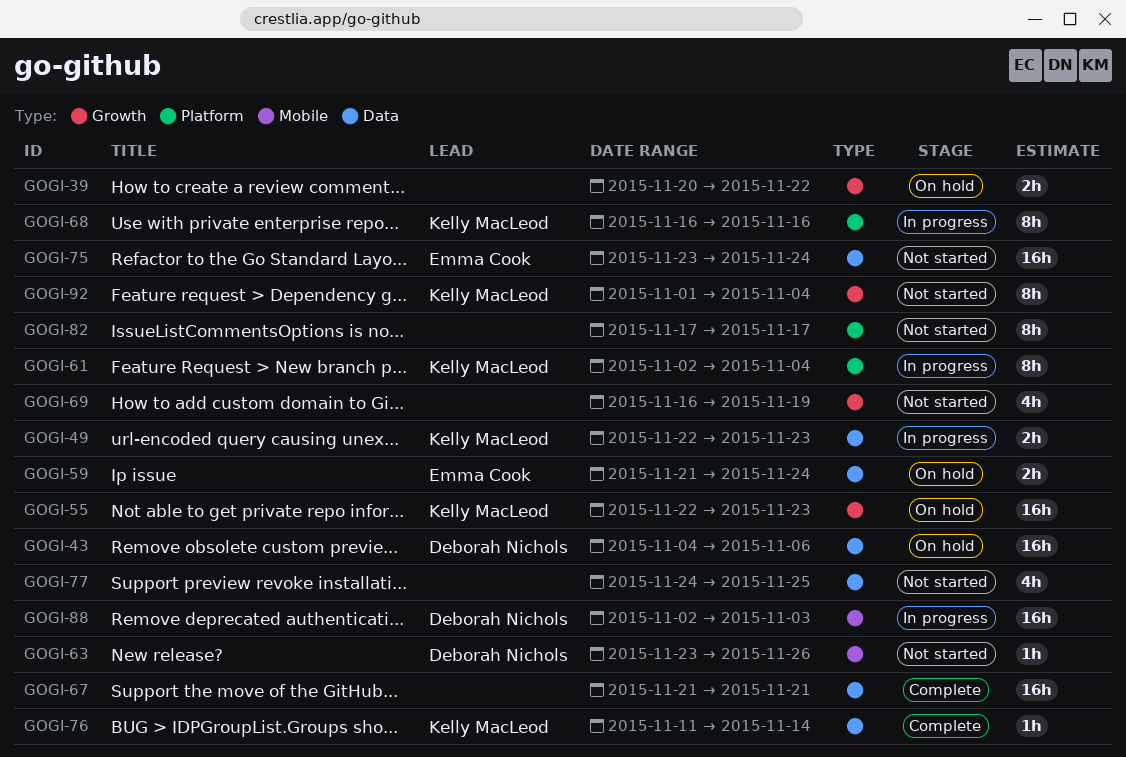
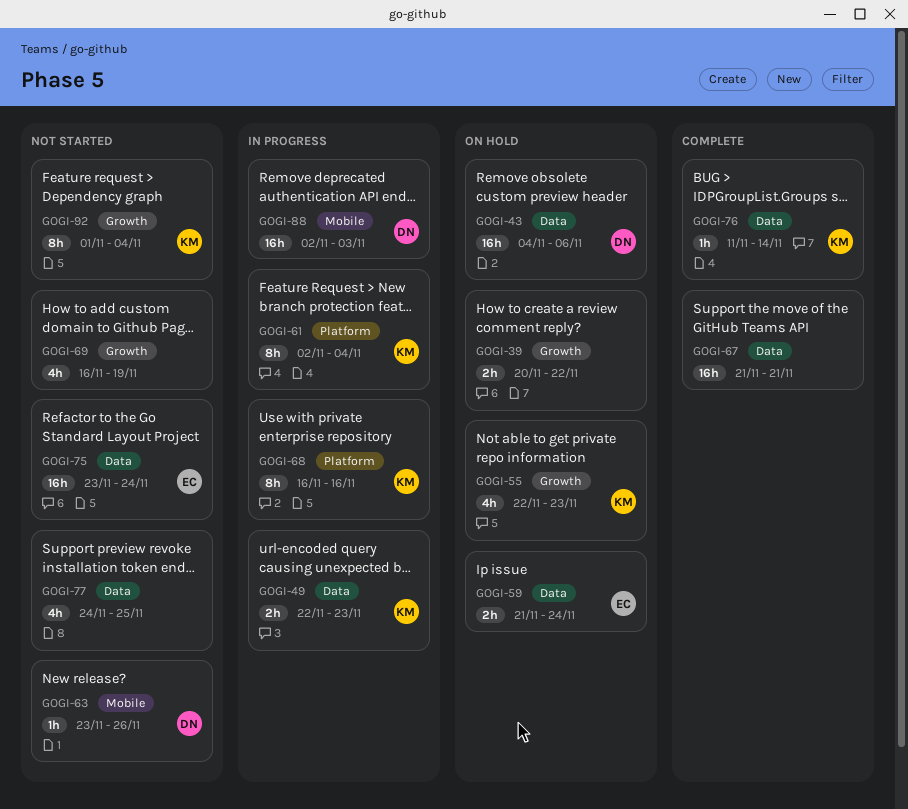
GOGI-55, estimate: 16h -> 4h
GOGI-82: present -> none

